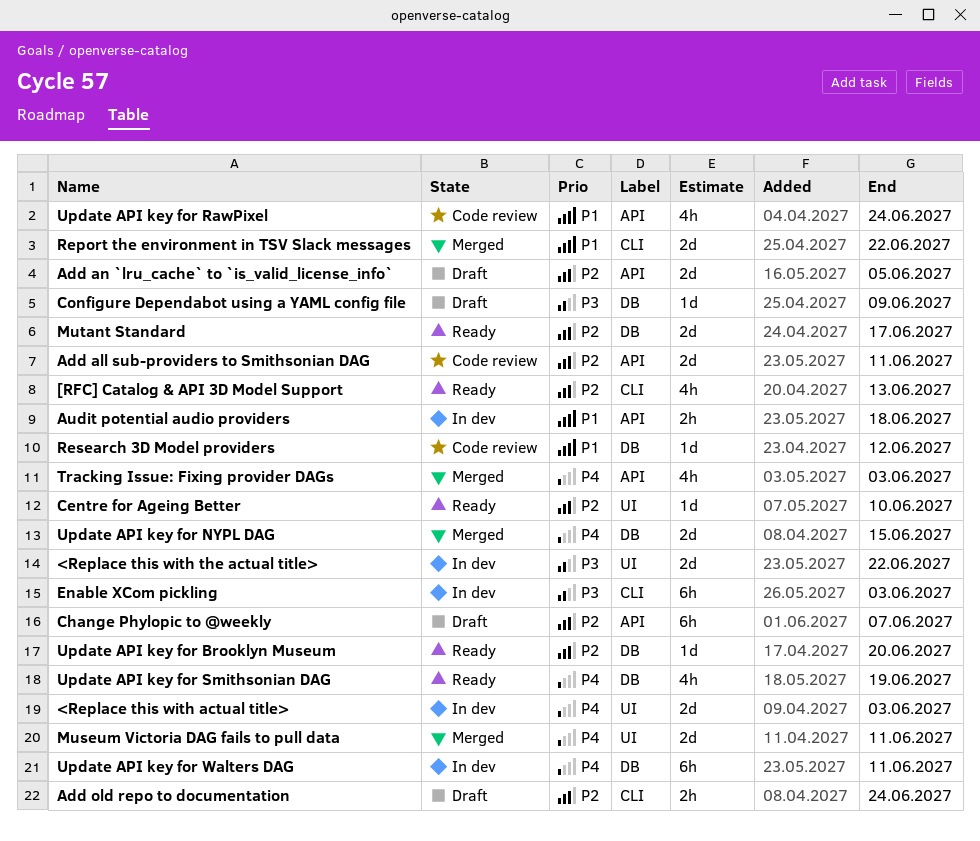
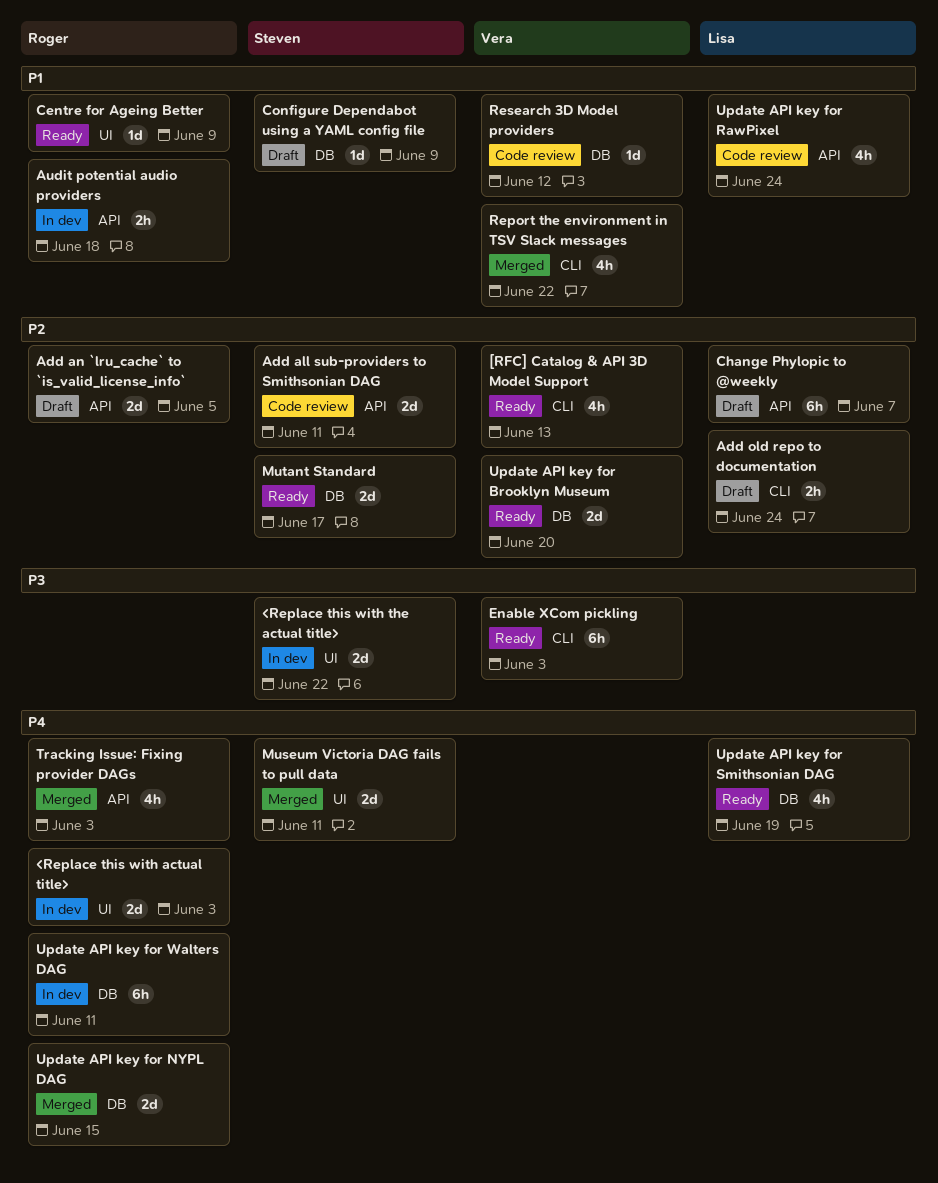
Centre for Ageing Better, priority: P2 -> P1
Centre for Ageing Better, due: Jun 10 -> Jun 9
Configure Dependabot using a YAML config file, priority: P3 -> P1
Enable XCom pickling, status: In dev -> Ready
Report the environment in TSV Slack messages, estimate: 2d -> 4h
Update API key for Brooklyn Museum, estimate: 1d -> 2d

